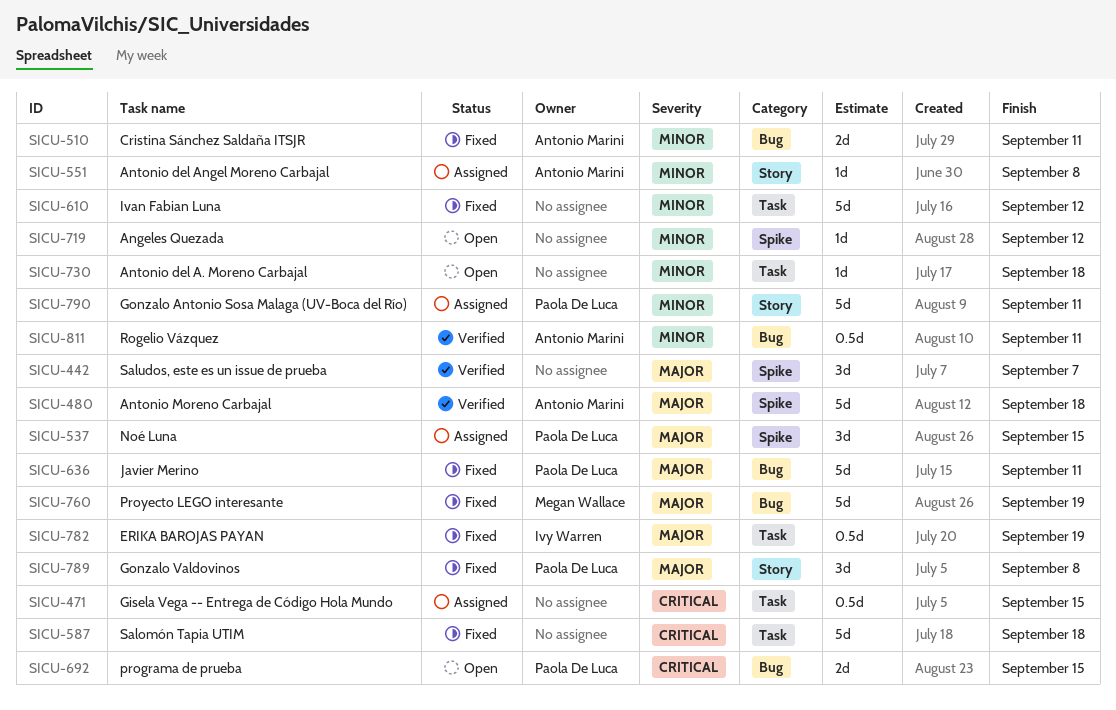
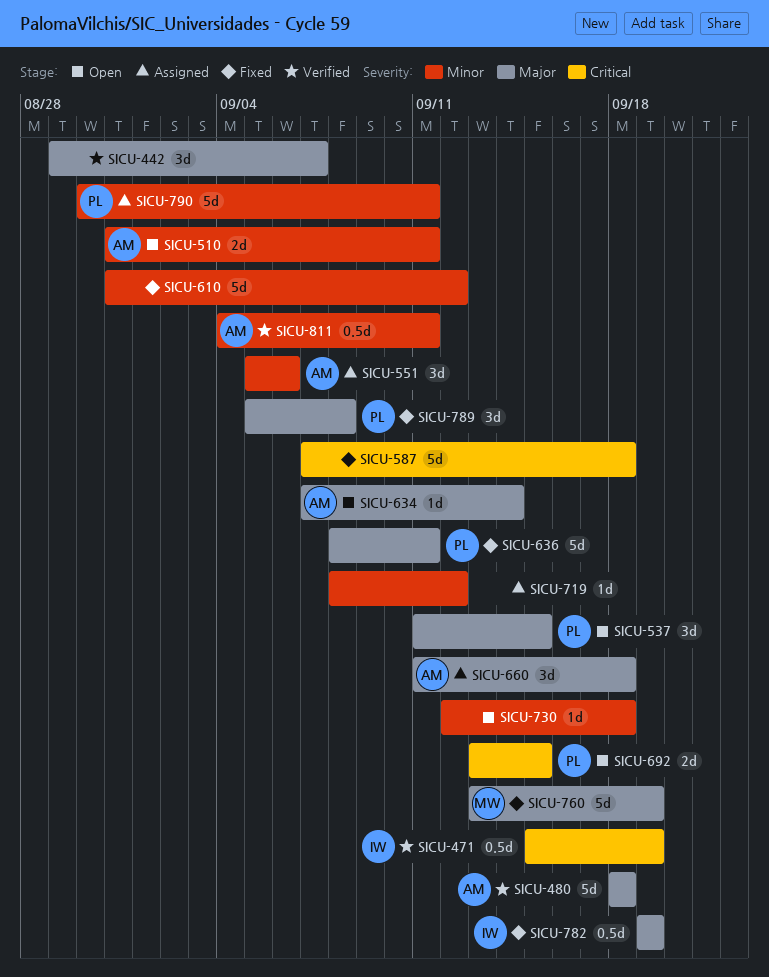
SICU-471, status: Assigned -> Verified
SICU-471, owner: none -> Ivy Warren
SICU-471, due: Sep 15 -> Sep 19
SICU-510, status: Fixed -> Open
SICU-537, status: Assigned -> Open
SICU-551, estimate: 1d -> 3d
SICU-551, due: Sep 8 -> Sep 6
SICU-634: none -> present
SICU-660: none -> present
SICU-719, status: Open -> Assigned

